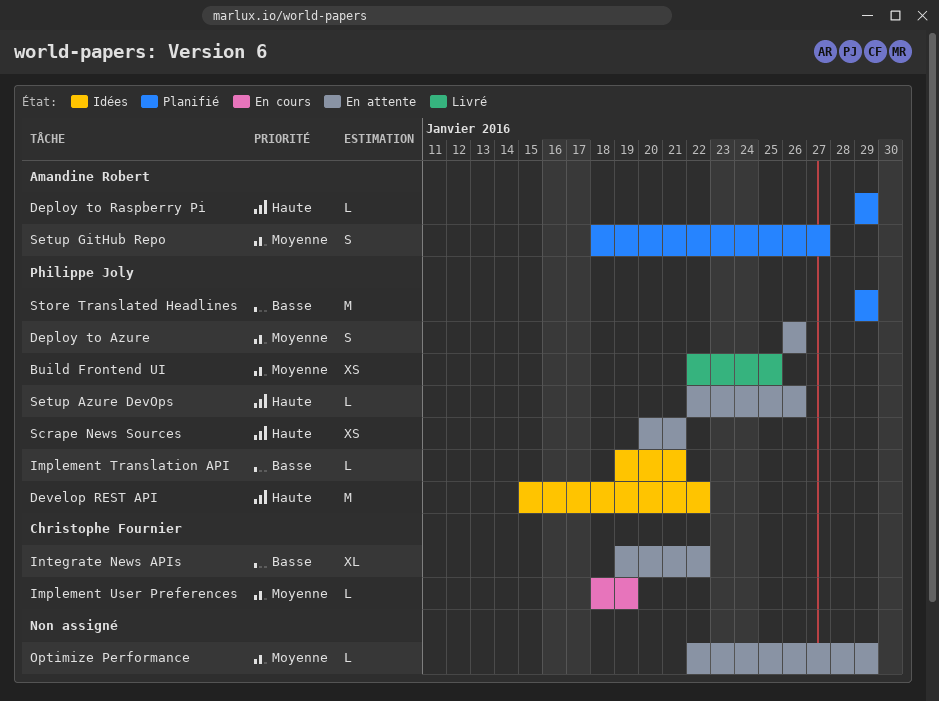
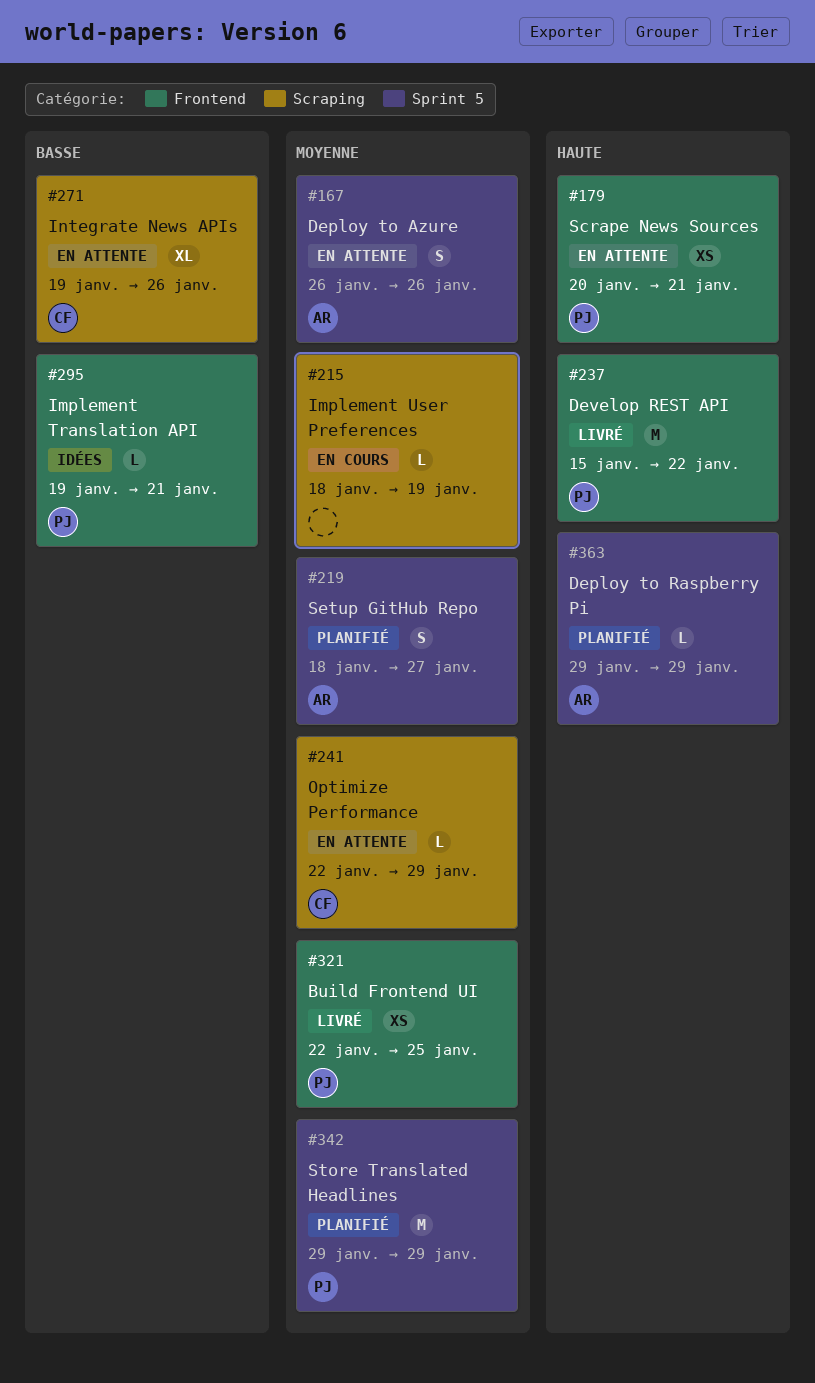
Deploy to Azure, owner: Philippe Joly -> Amandine Robert
Develop REST API, status: Idées -> Livré
Implement User Preferences, owner: Christophe Fournier -> none
Integrate News APIs, due: Jan 22 -> Jan 26
Optimize Performance, owner: none -> Christophe Fournier
Setup Azure DevOps: present -> none
Store Translated Headlines, priority: Basse -> Moyenne

